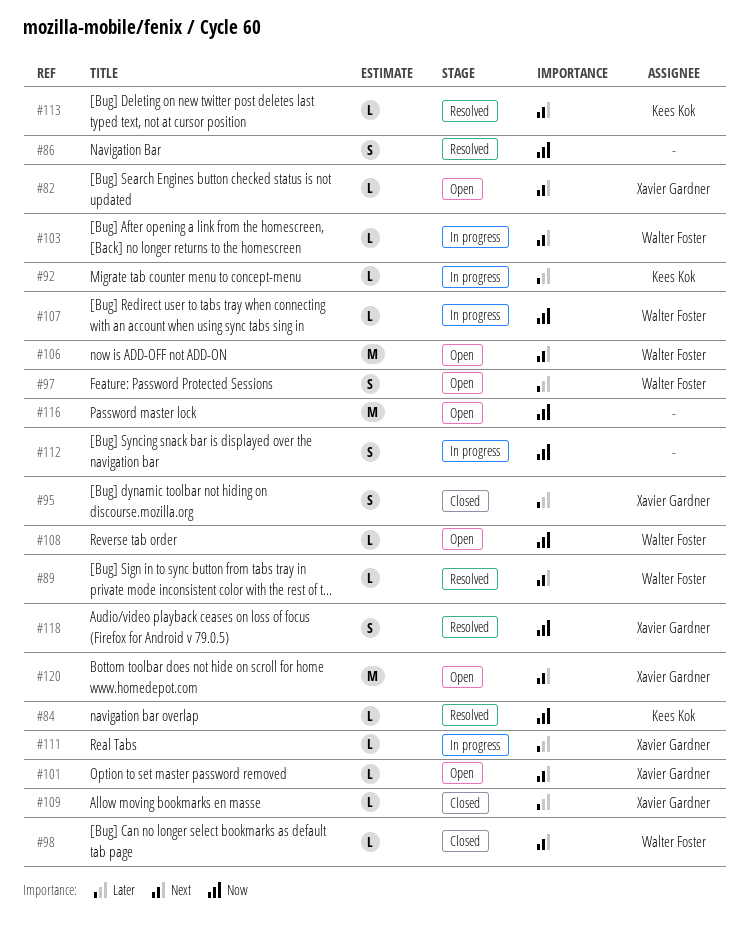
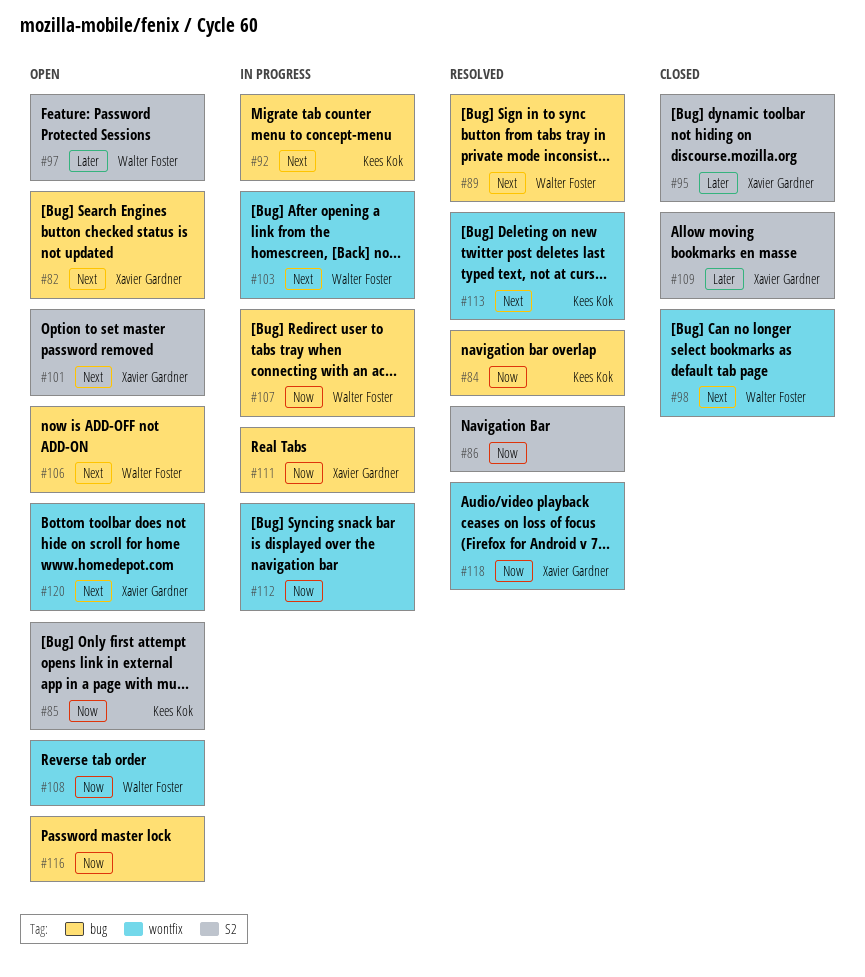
#85: none -> present
#92, priority: Later -> Next
#111, priority: Later -> Now

